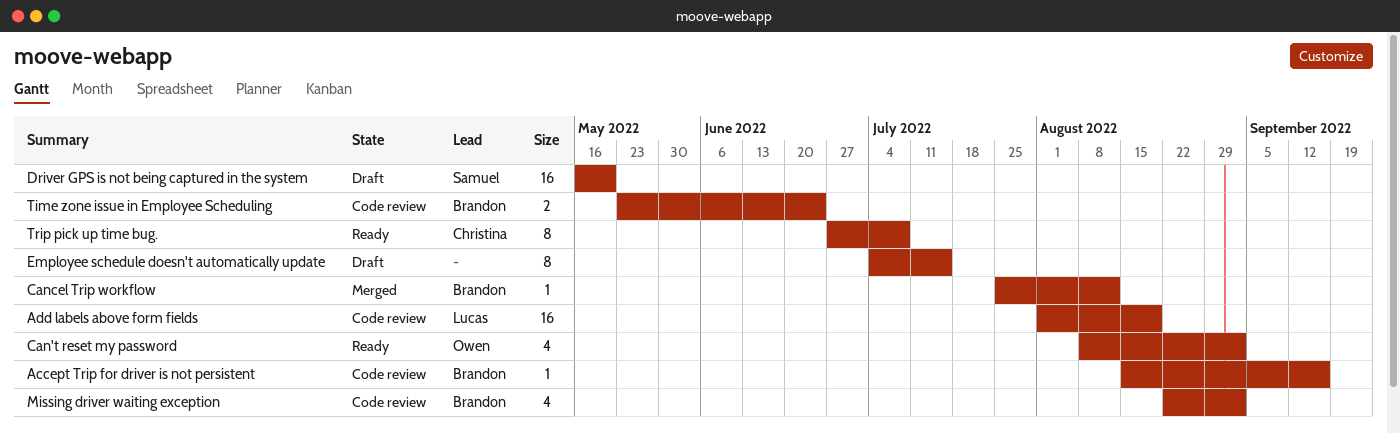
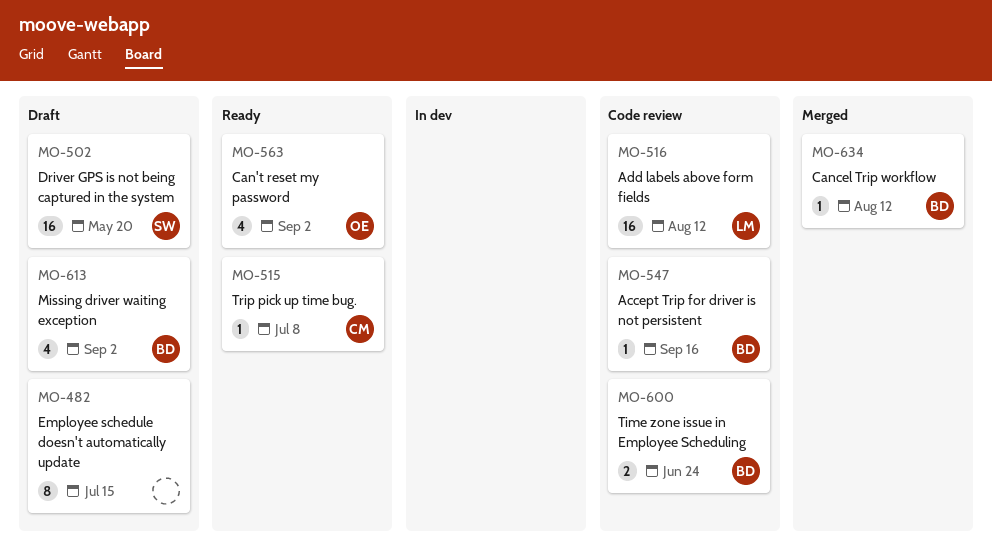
Add labels above form fields, due: Aug 19 -> Aug 12
Missing driver waiting exception, status: Code review -> Draft
Trip pick up time bug., estimate: 8 -> 1

